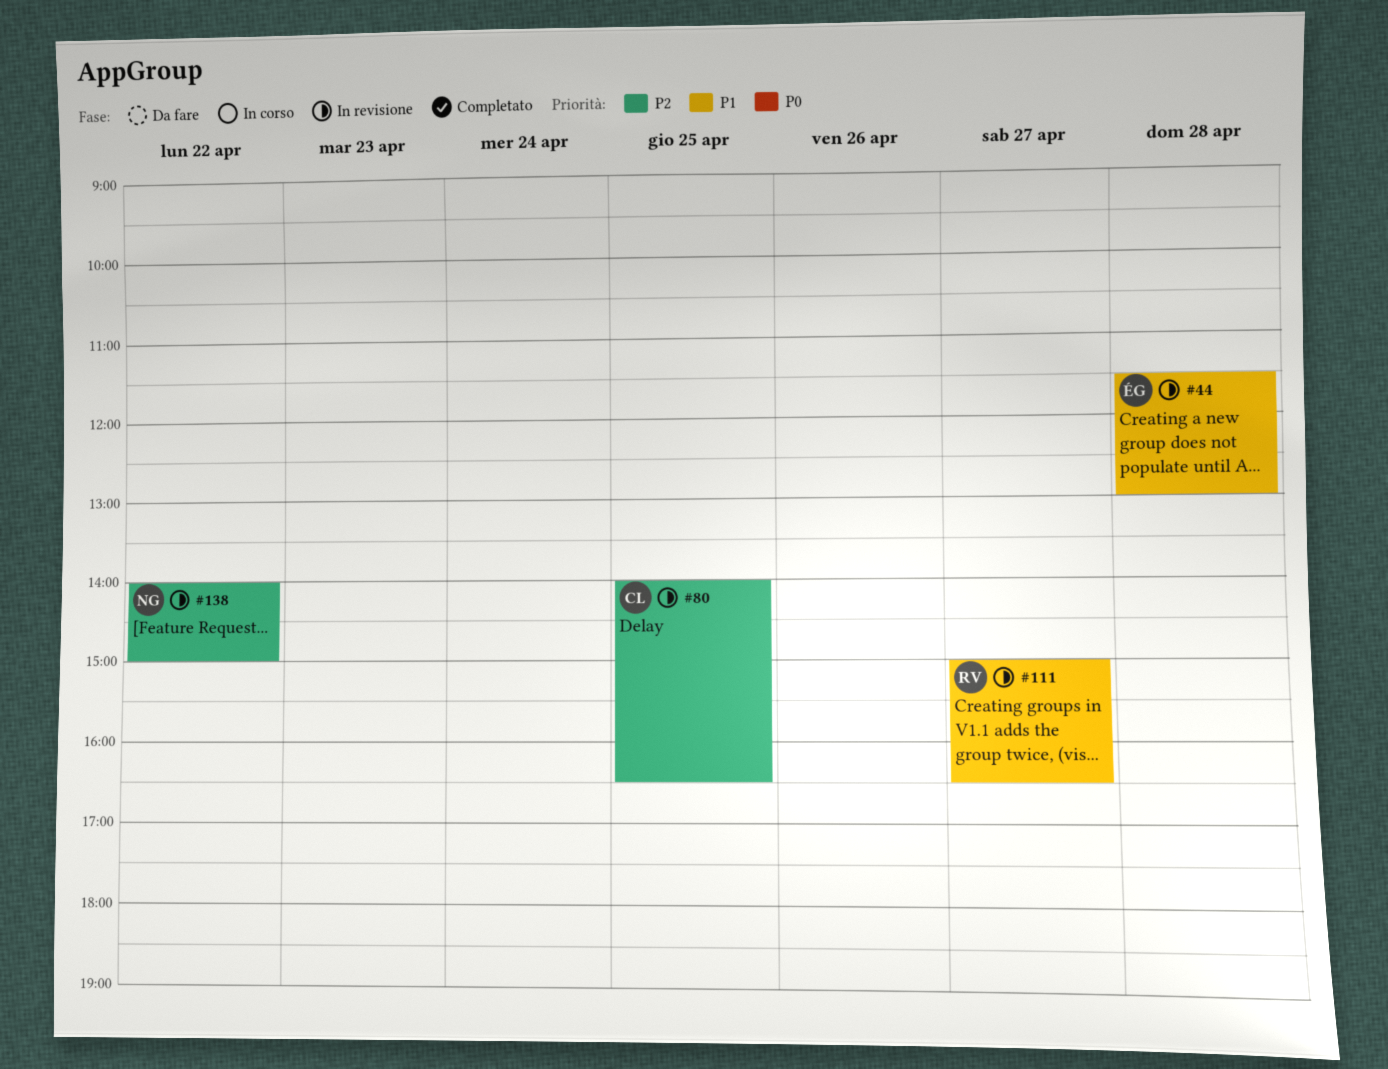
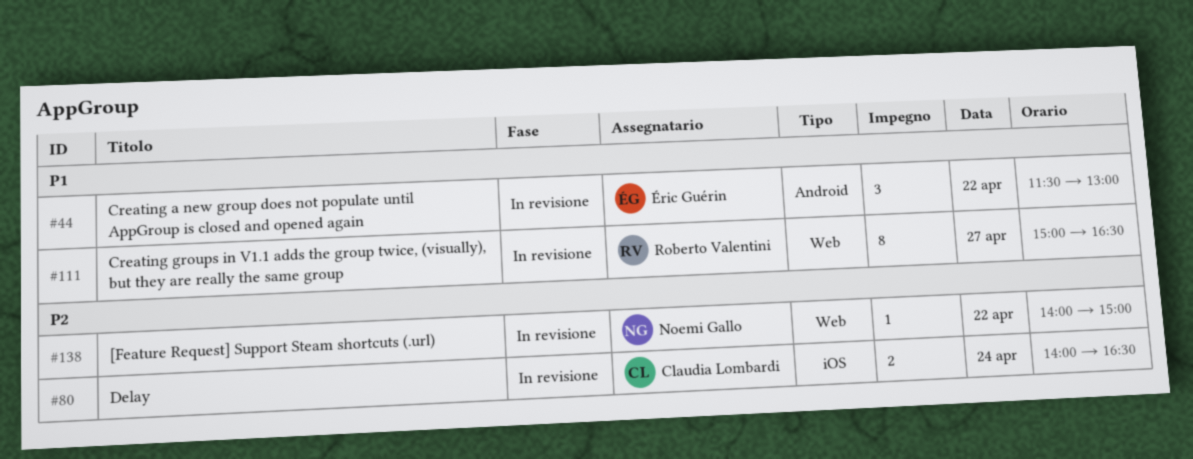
#44, day: Apr 28 -> Apr 22
#80, day: Apr 25 -> Apr 24

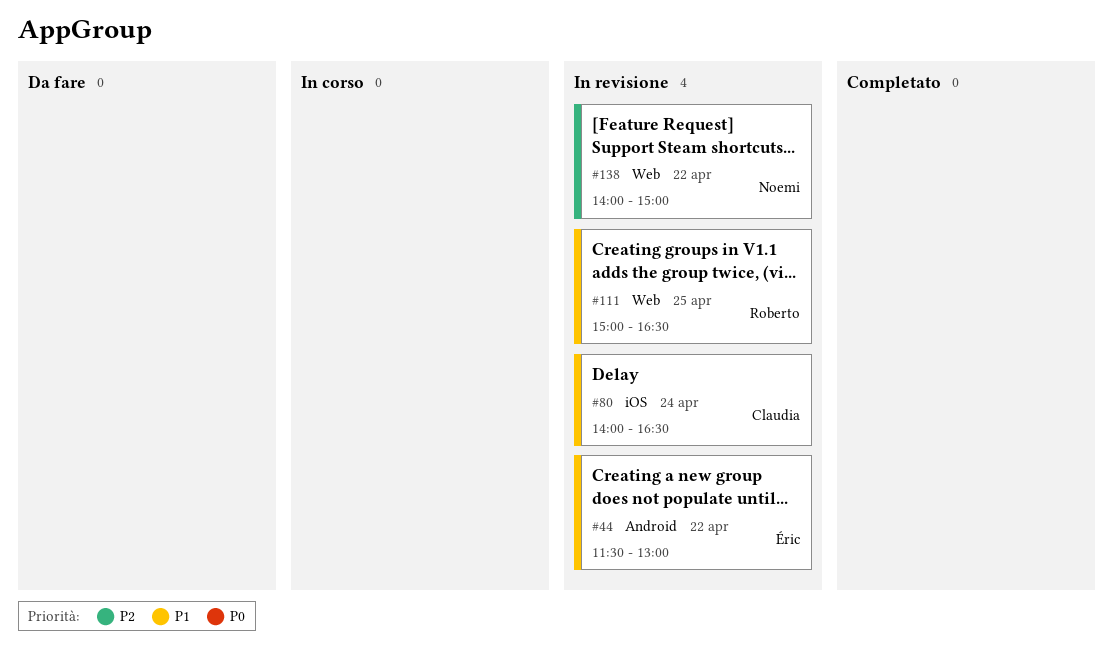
#80, priority: P2 -> P1
#111, day: Apr 27 -> Apr 25

